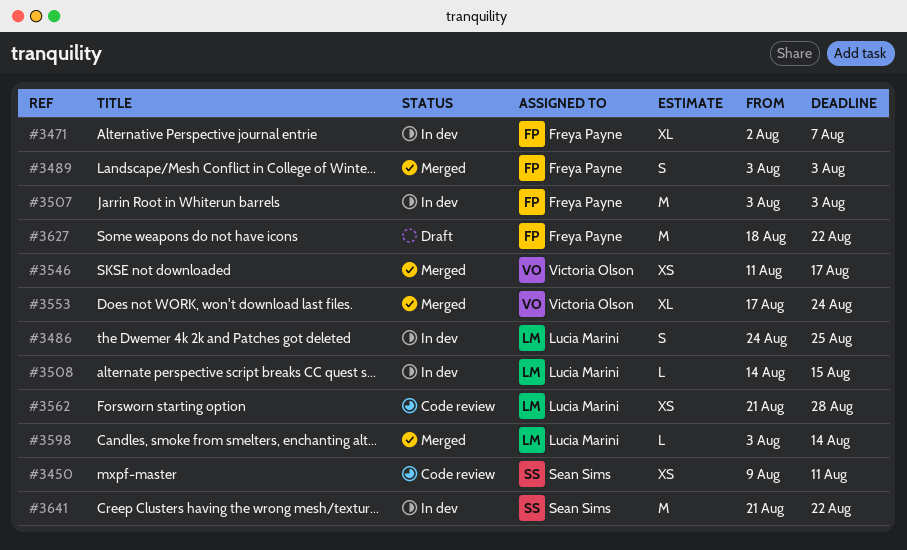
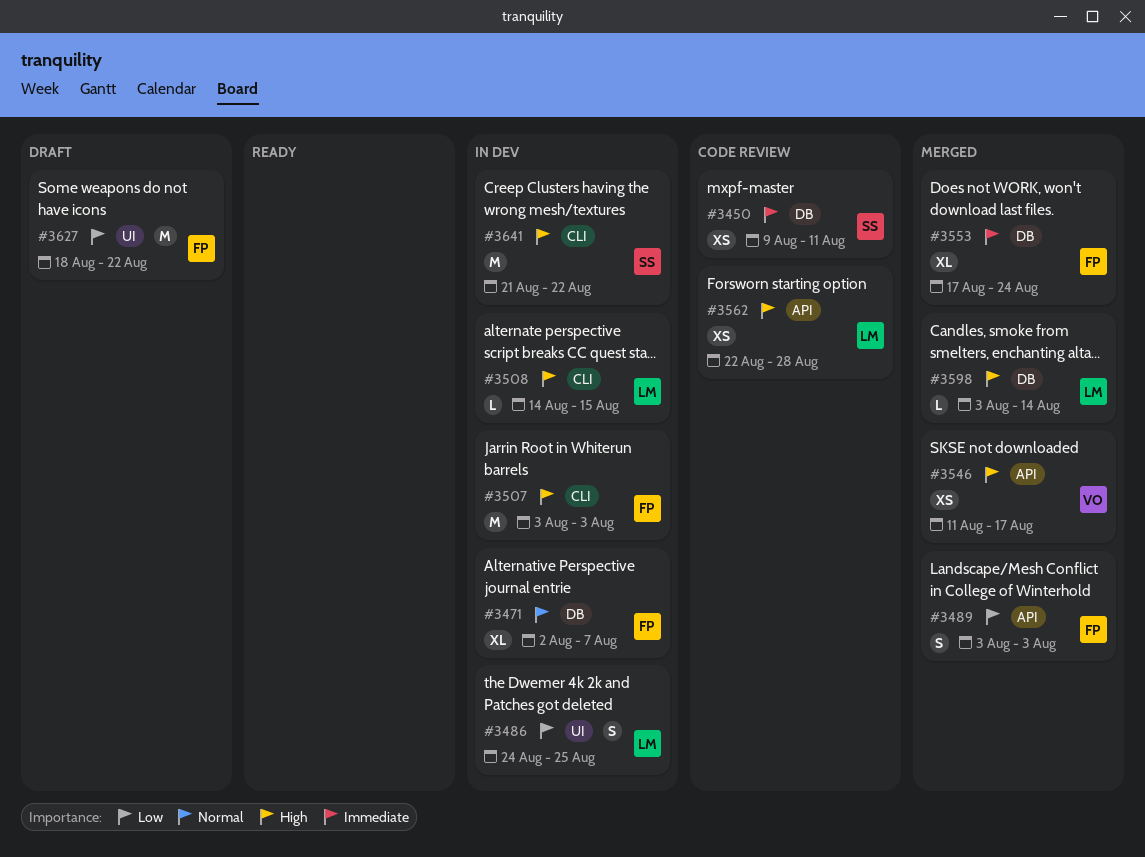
#3553, owner: Victoria Olson -> Freya Payne
#3562, start: Aug 21 -> Aug 22

